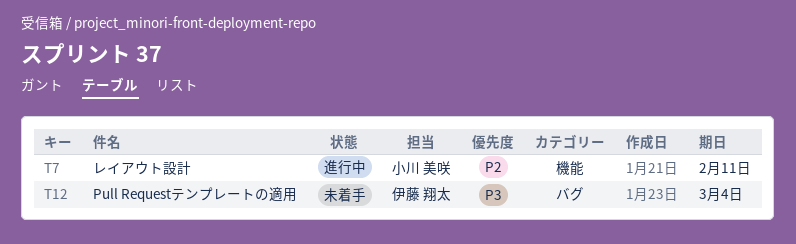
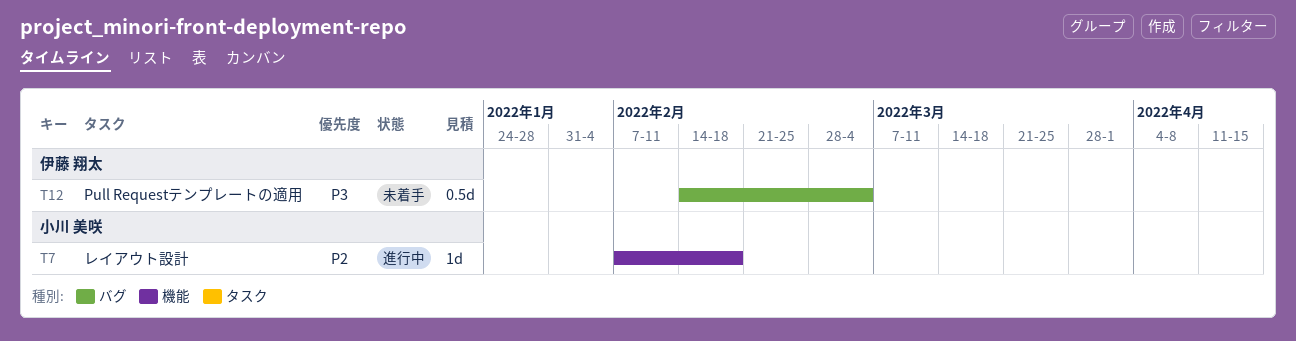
T7, due: Feb 11 -> Feb 18

